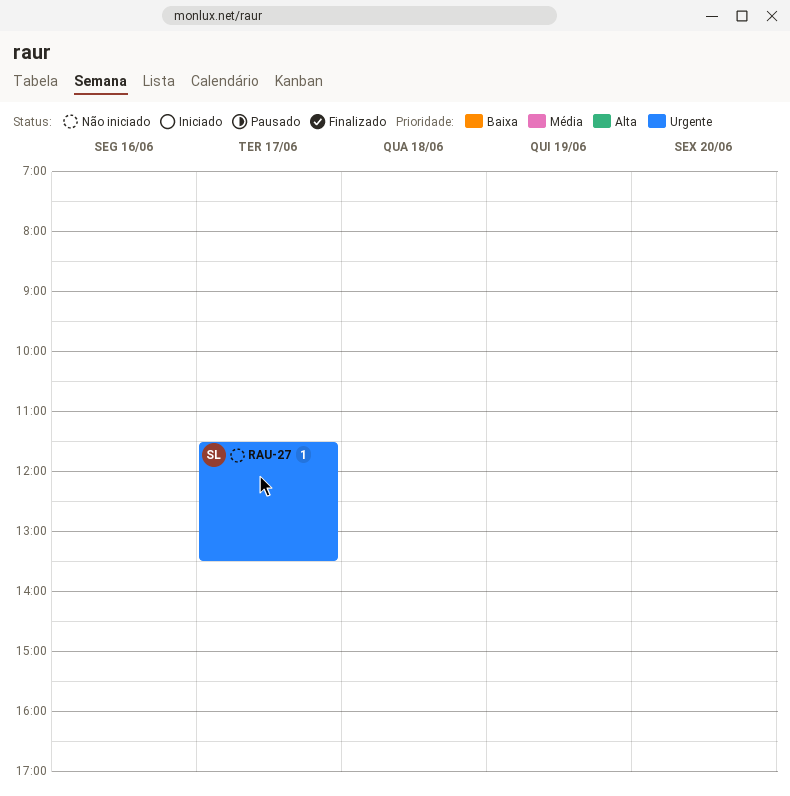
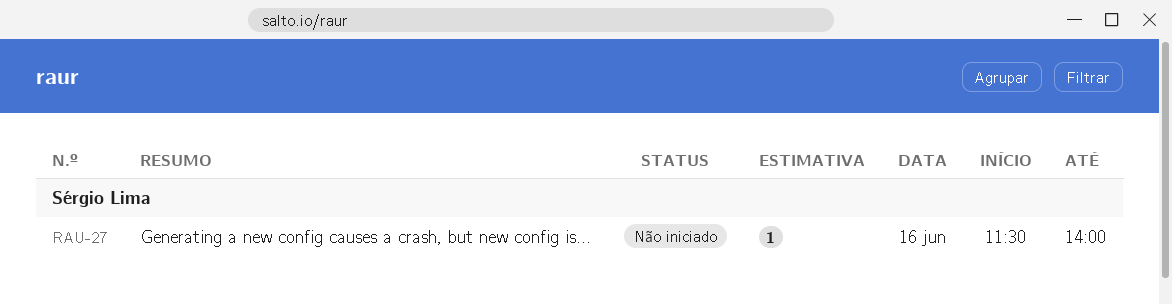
RAU-27, day: Jun 17 -> Jun 16
RAU-27, ends: 13:30 -> 14:00

